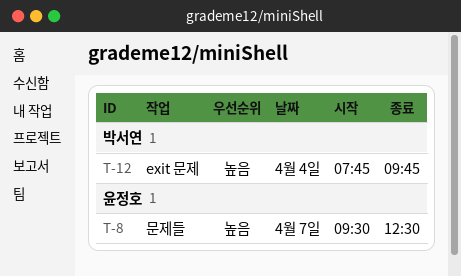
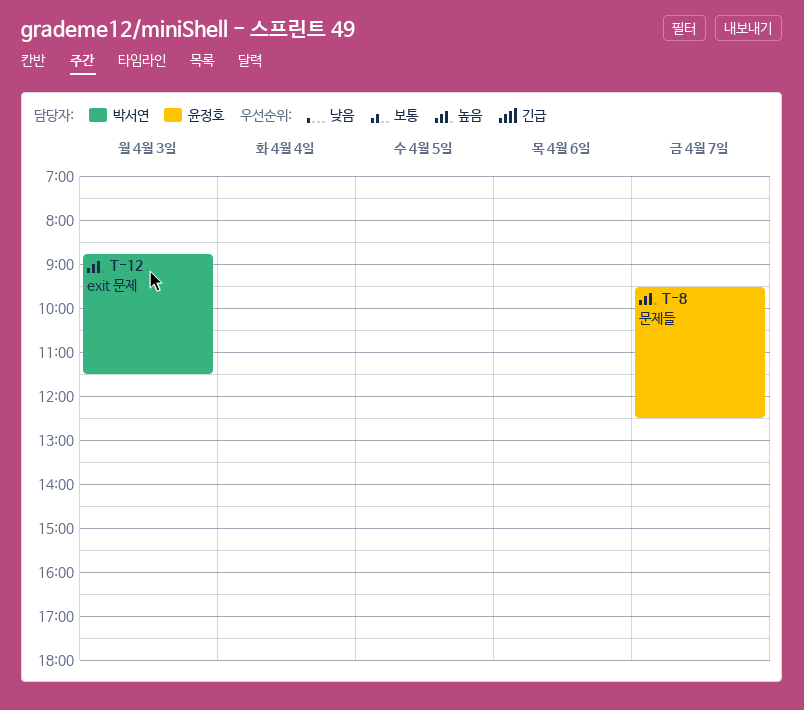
T-12, day: Apr 4 -> Apr 3
T-12, begins: 07:45 -> 08:45
T-12, ends: 09:45 -> 11:30

